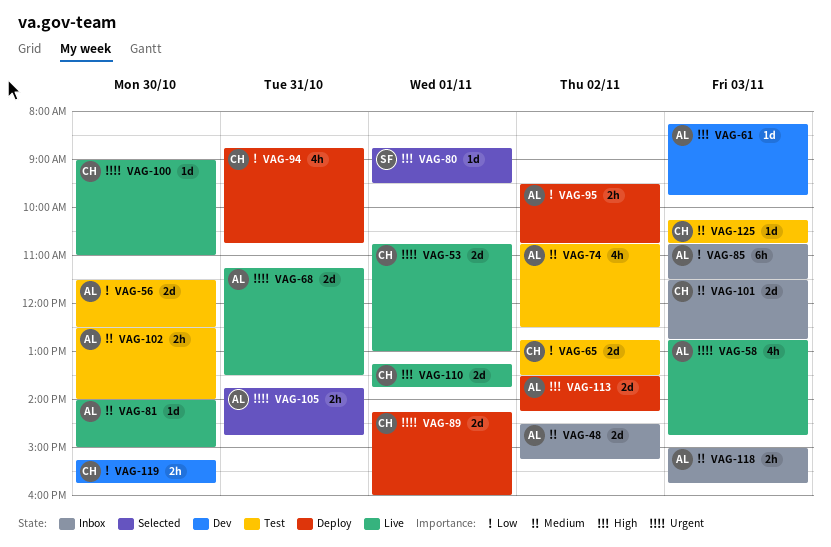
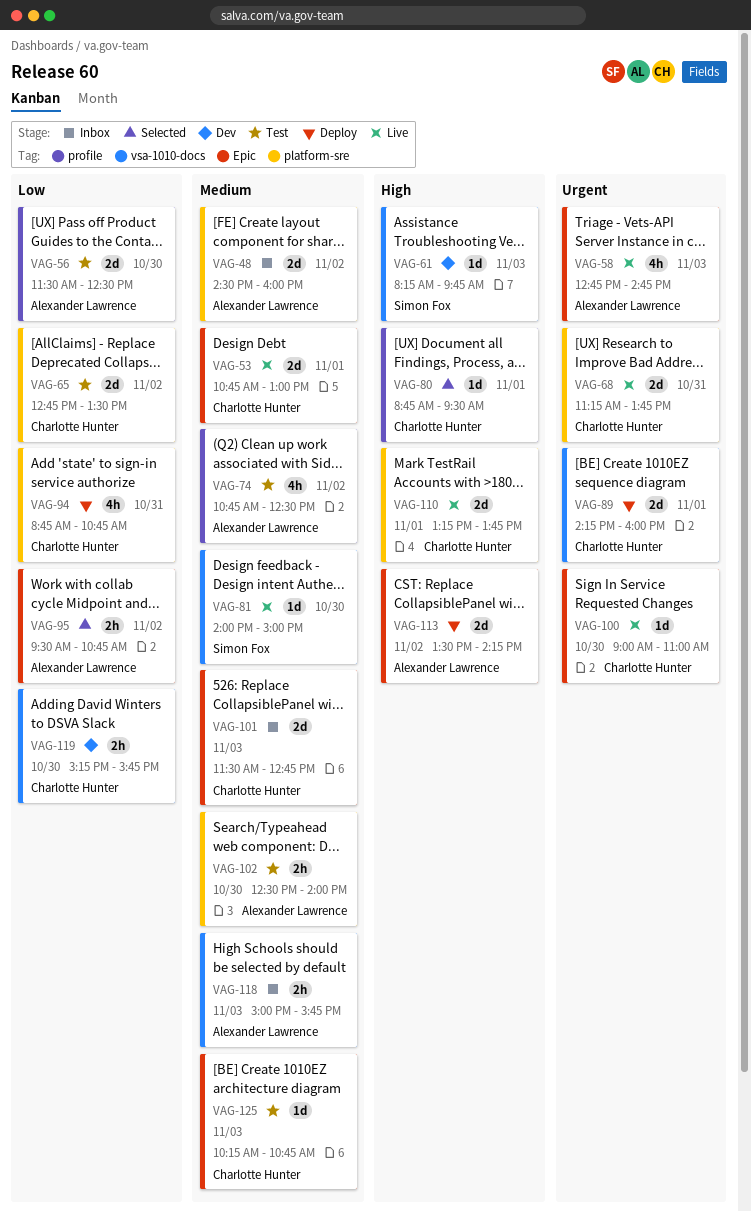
VAG-48, ends: 15:15 -> 16:00
VAG-53, priority: Urgent -> Medium
VAG-61, owner: Alexander Lawrence -> Simon Fox
VAG-68, owner: Alexander Lawrence -> Charlotte Hunter
VAG-68, ends: 13:30 -> 13:45
VAG-80, owner: Simon Fox -> Charlotte Hunter
VAG-81, owner: Alexander Lawrence -> Simon Fox
VAG-85: present -> none
VAG-95, status: Deploy -> Selected
VAG-105: present -> none

